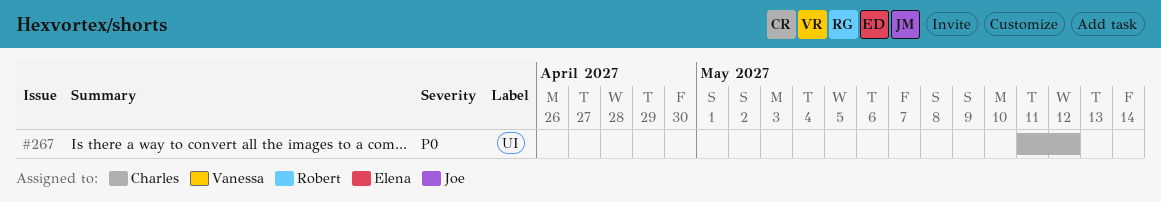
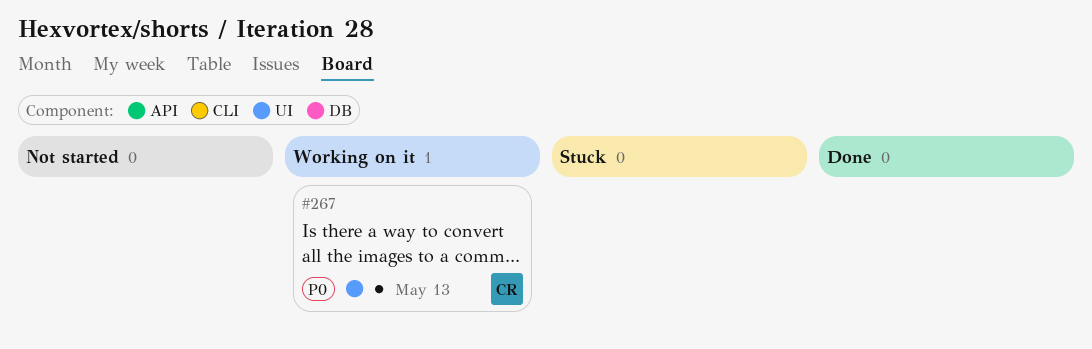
#267, due: May 12 -> May 13

